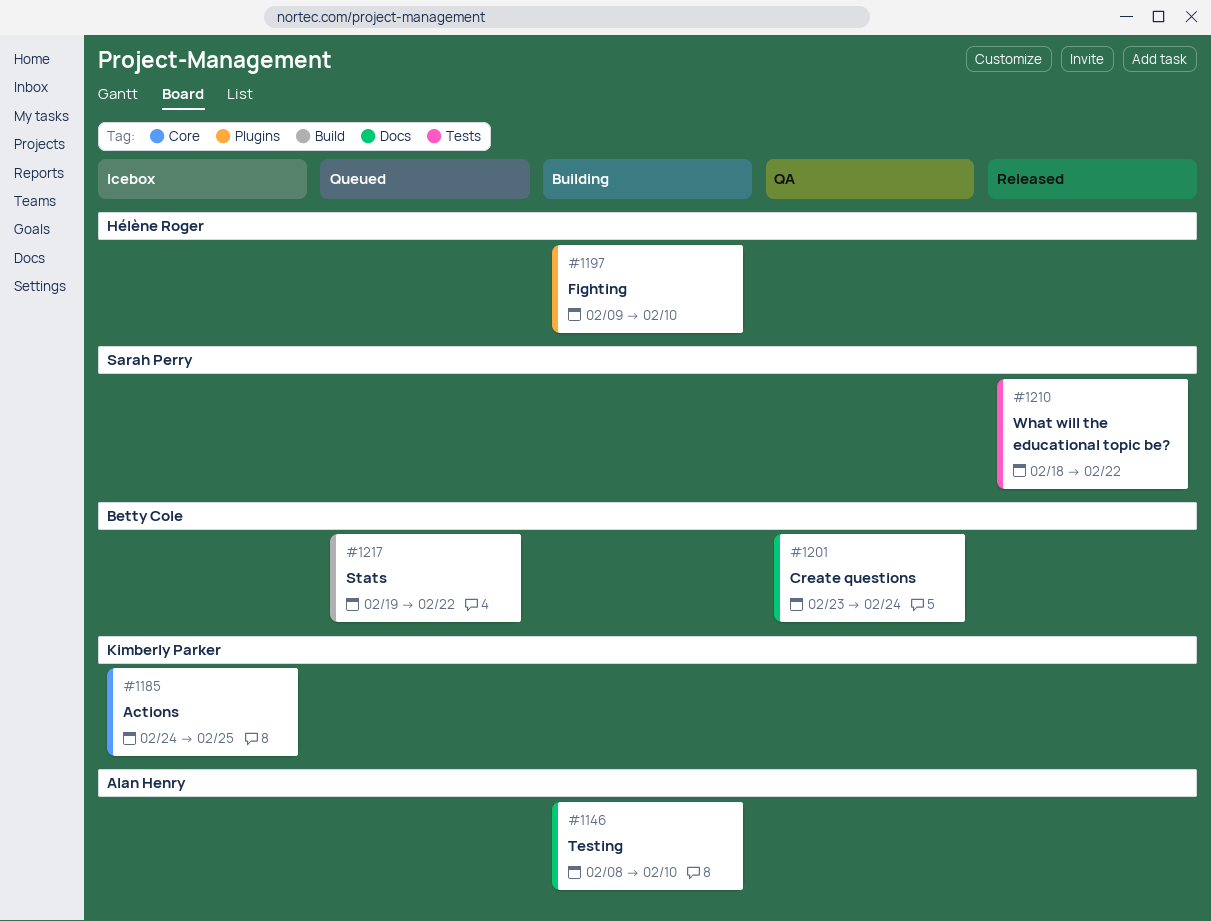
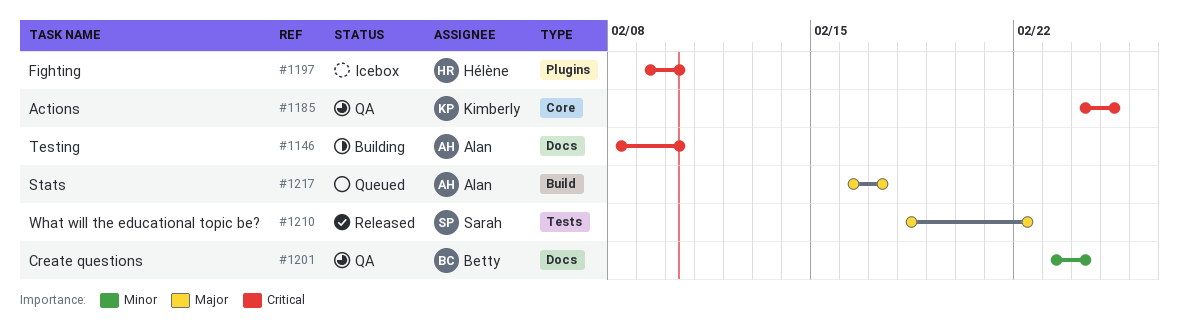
#1185, status: Icebox -> QA
#1197, status: Building -> Icebox
#1217, owner: Betty Cole -> Alan Henry
#1217, start: Feb 19 -> Feb 16
#1217, due: Feb 22 -> Feb 17

